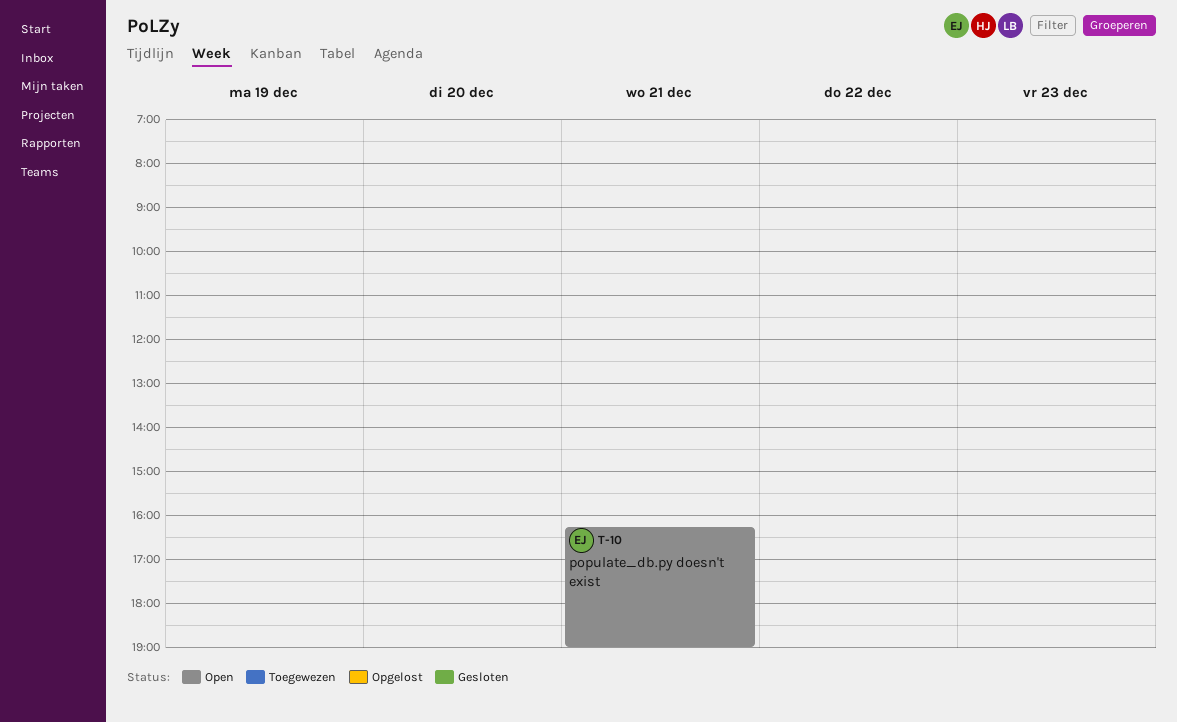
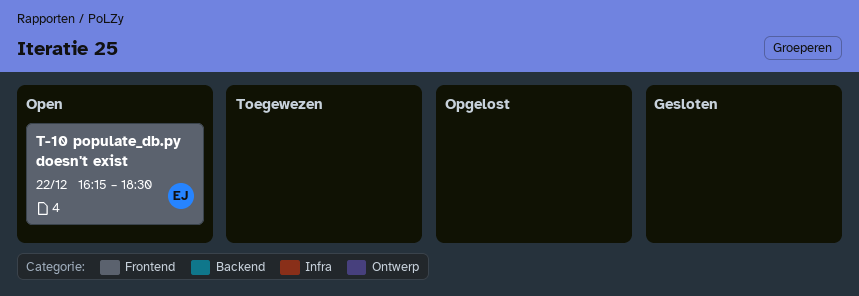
T-10, day: Dec 21 -> Dec 22
T-10, ends: 19:00 -> 18:30

